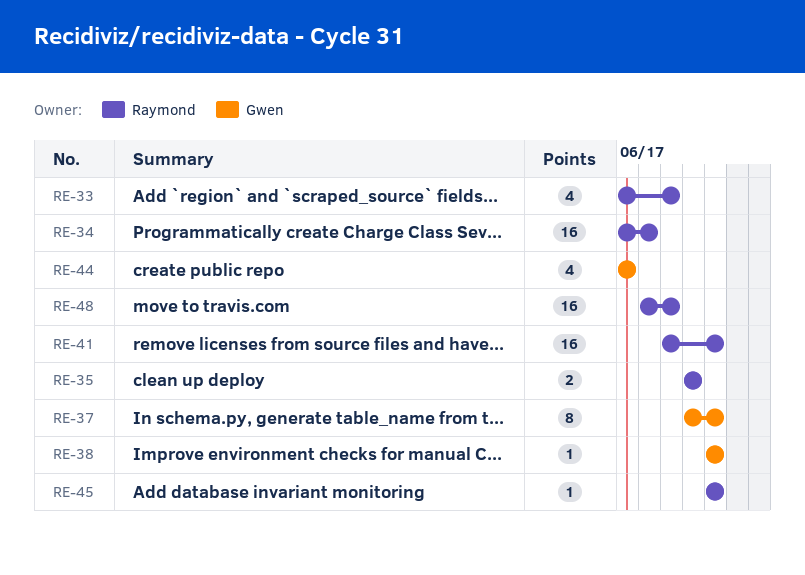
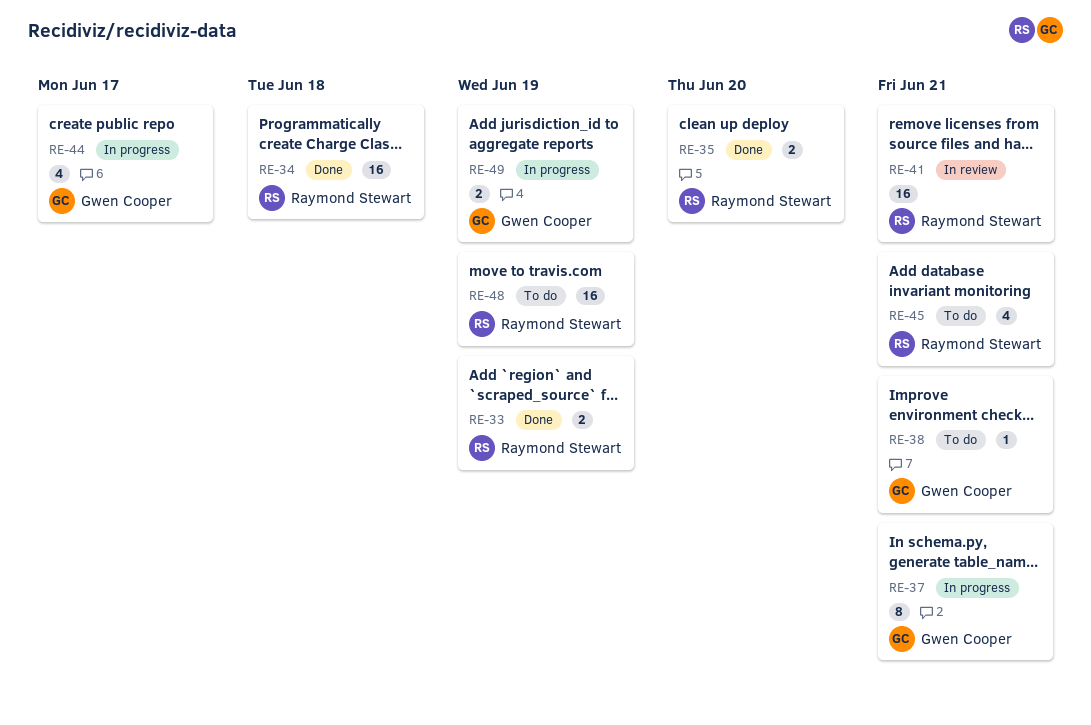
RE-33, estimate: 4 -> 2
RE-45, estimate: 1 -> 4
RE-49: none -> present

